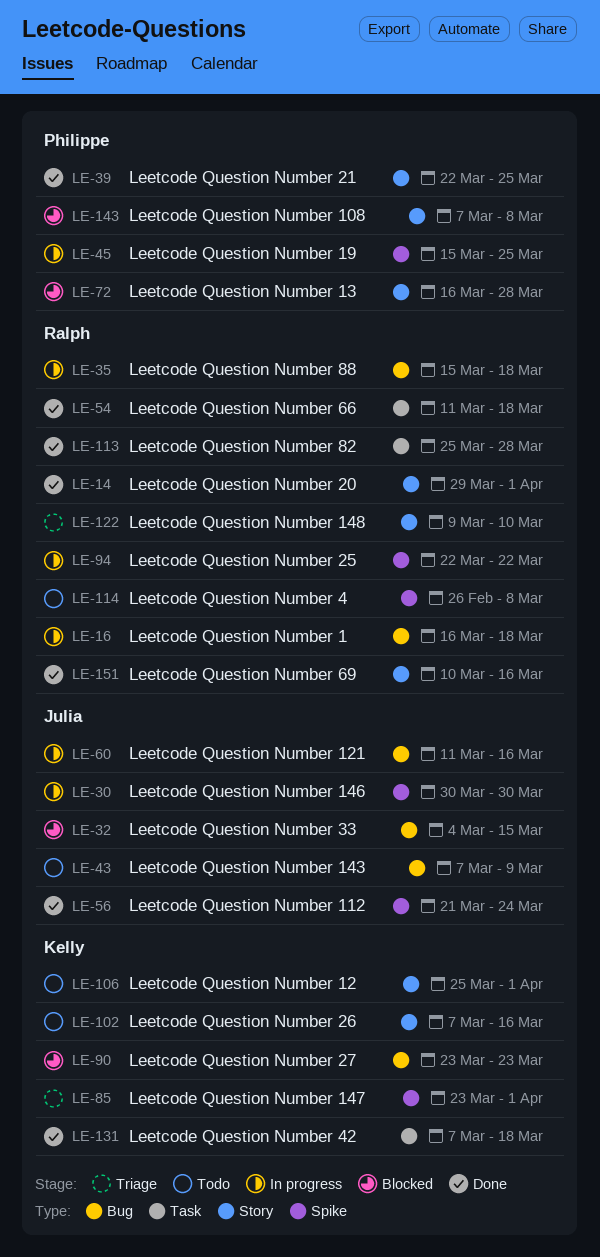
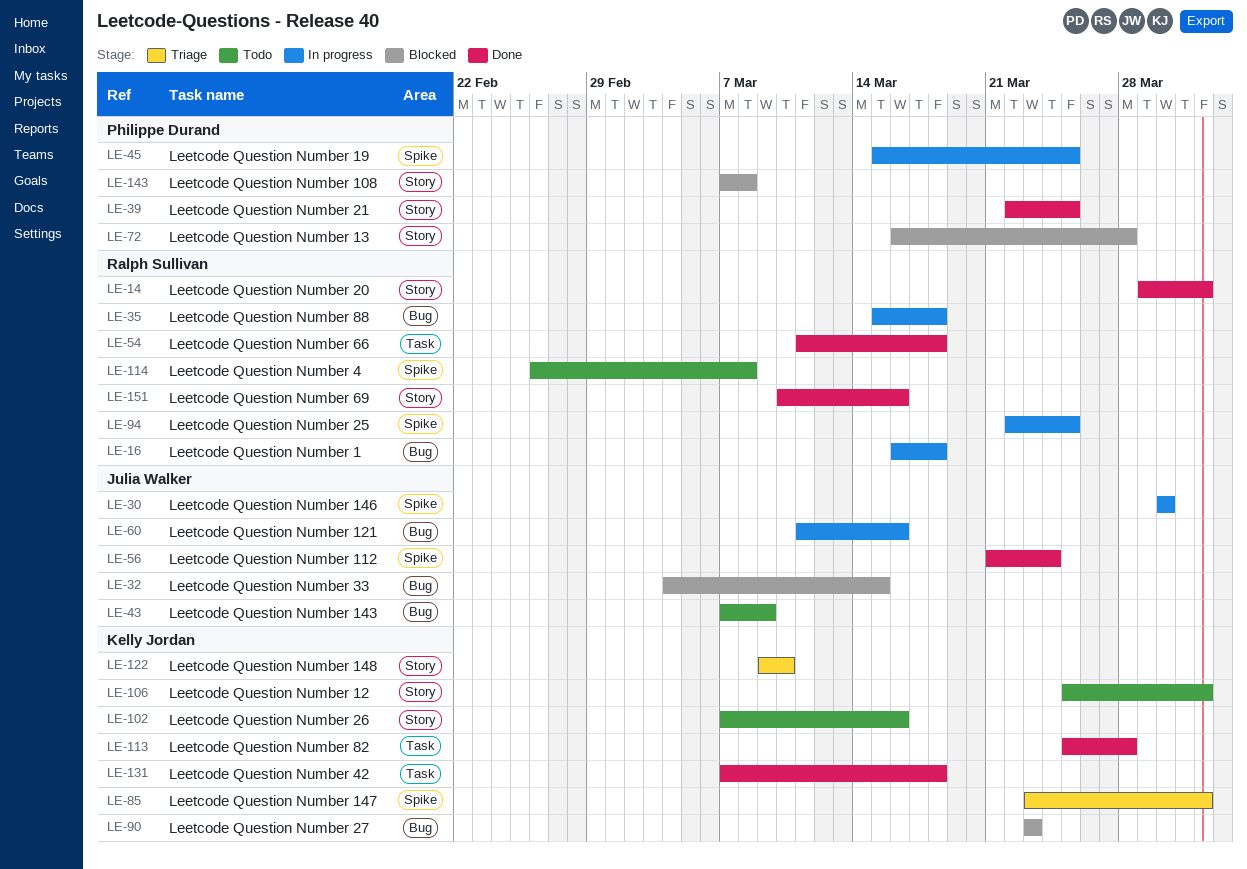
LE-94, due: Mar 22 -> Mar 25
LE-113, owner: Ralph Sullivan -> Kelly Jordan
LE-122, owner: Ralph Sullivan -> Kelly Jordan

